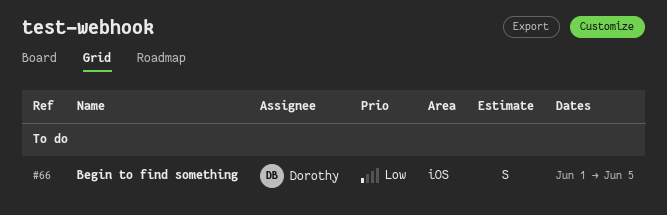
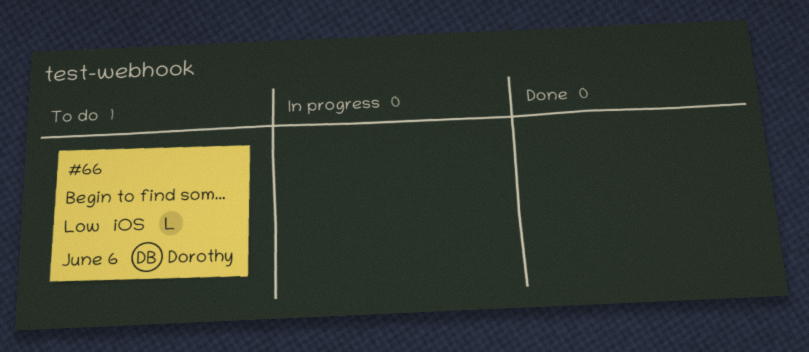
#66, estimate: S -> L
#66, due: Jun 5 -> Jun 6

